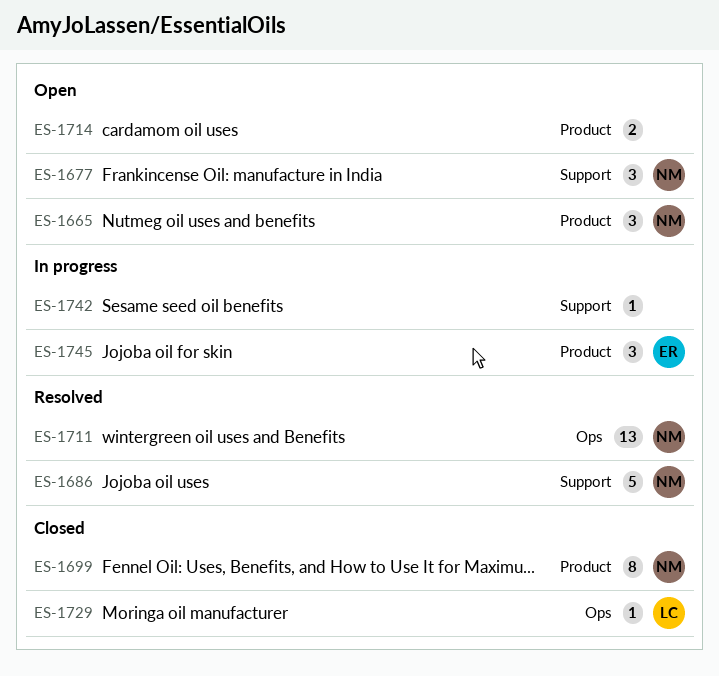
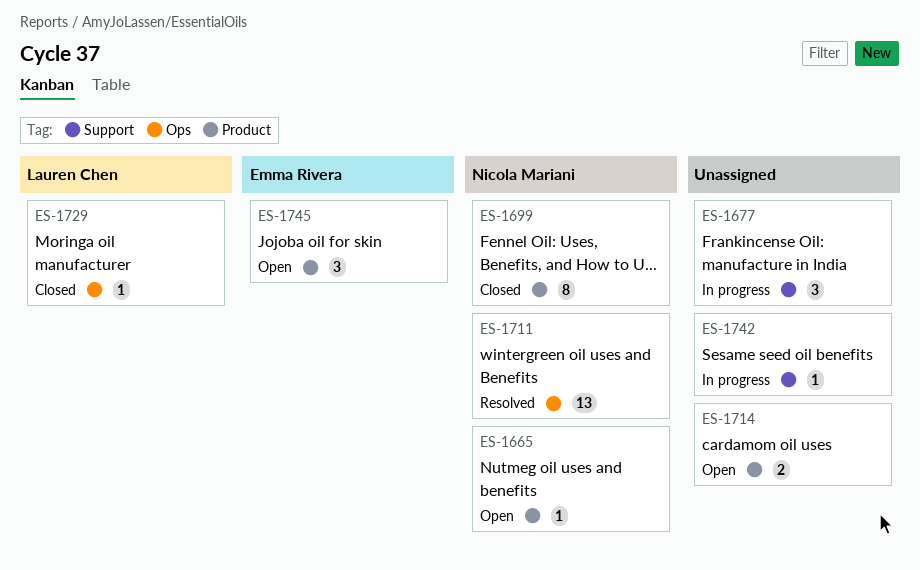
ES-1665, estimate: 3 -> 1
ES-1677, status: Open -> In progress
ES-1677, owner: Nicola Mariani -> none
ES-1686: present -> none
ES-1745, status: In progress -> Open

